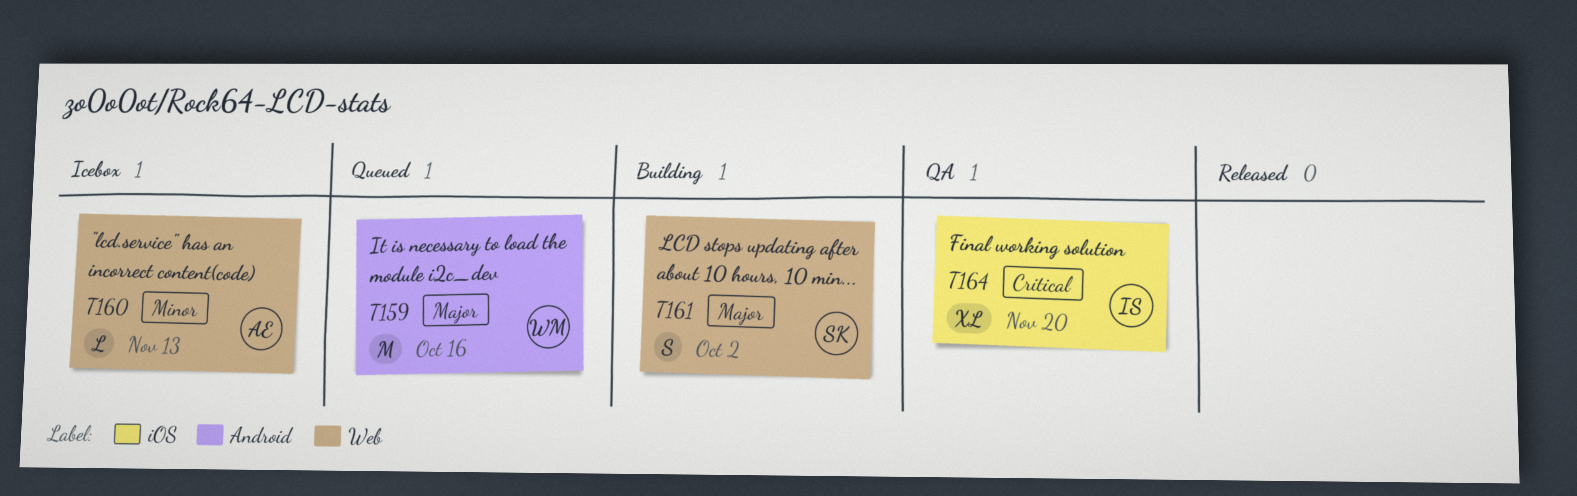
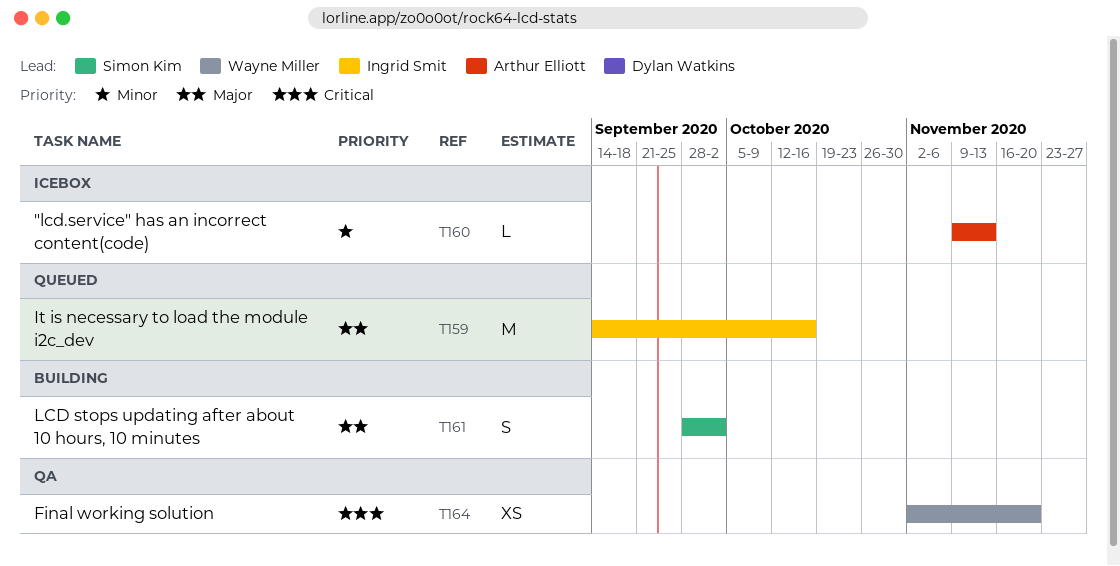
T159, owner: Wayne Miller -> Ingrid Smit
T164, owner: Ingrid Smit -> Wayne Miller
T164, estimate: XL -> XS

